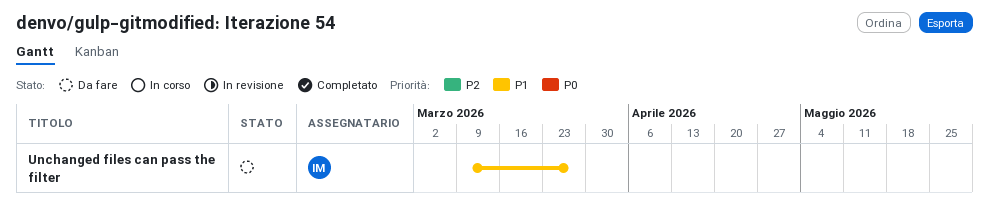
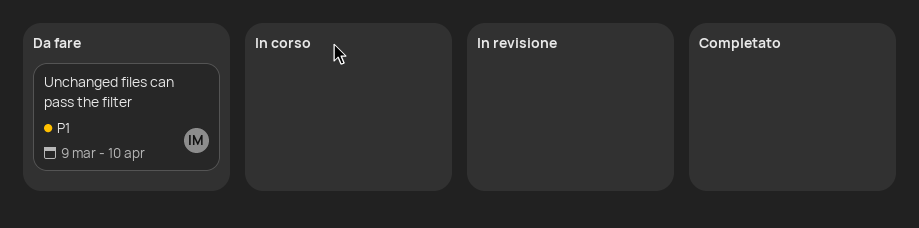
Unchanged files can pass the filter, due: Mar 27 -> Apr 10

